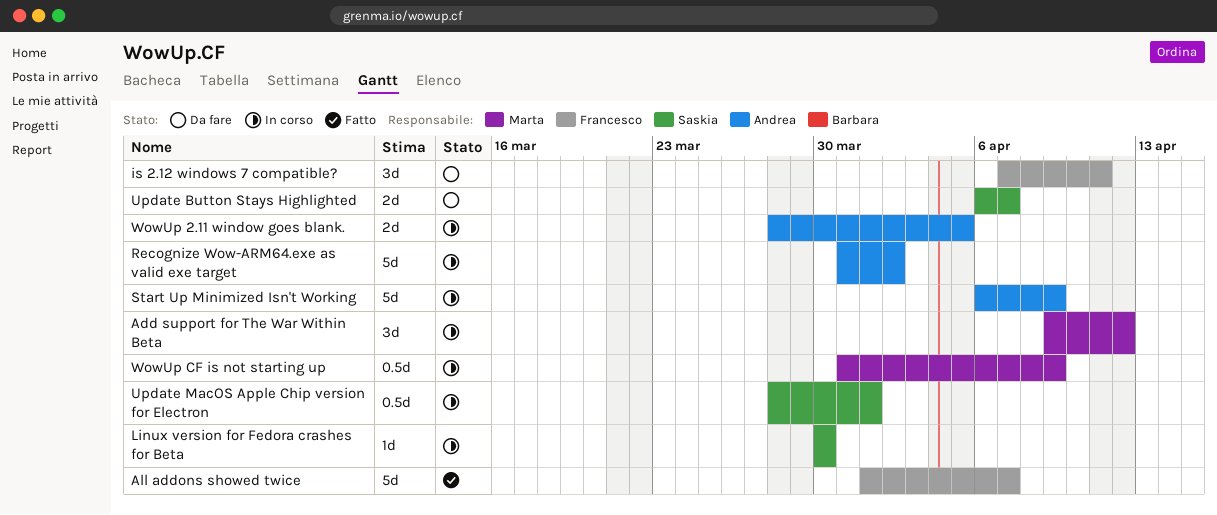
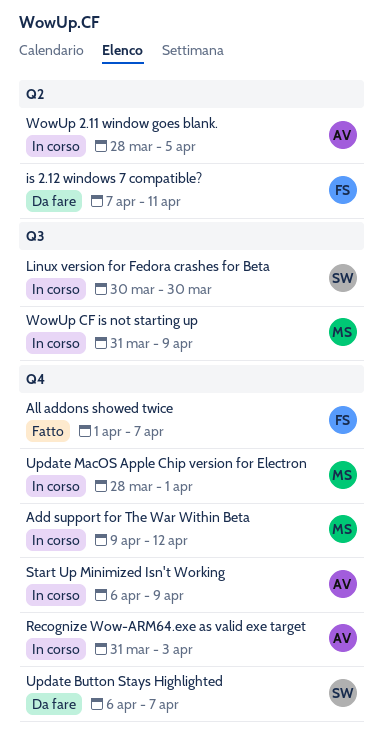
Recognize Wow-ARM64.exe as valid exe target, due: Apr 2 -> Apr 3
Update MacOS Apple Chip version for Electron, owner: Saskia -> Marta

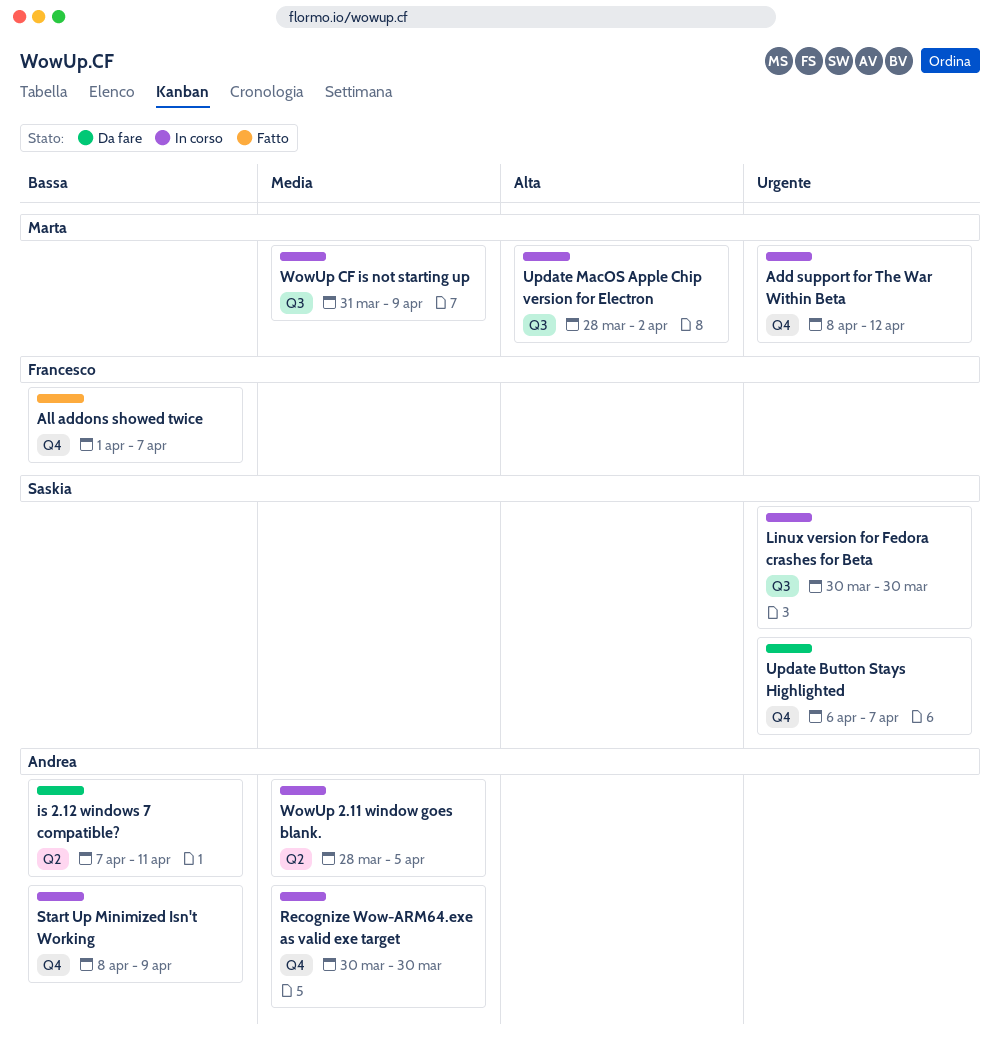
Add support for The War Within Beta, start: Apr 9 -> Apr 8
is 2.12 windows 7 compatible?, owner: Francesco -> Andrea
Recognize Wow-ARM64.exe as valid exe target, start: Mar 31 -> Mar 30
Recognize Wow-ARM64.exe as valid exe target, due: Apr 3 -> Mar 30
Start Up Minimized Isn't Working, start: Apr 6 -> Apr 8
Update MacOS Apple Chip version for Electron, label: Q4 -> Q3
Update MacOS Apple Chip version for Electron, due: Apr 1 -> Apr 2

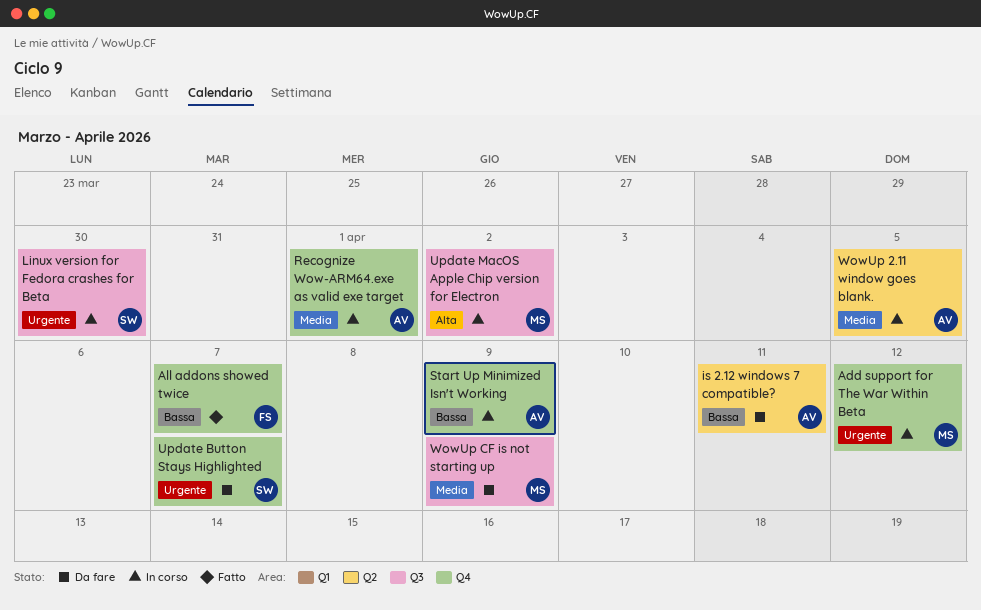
Recognize Wow-ARM64.exe as valid exe target, due: Mar 30 -> Apr 1
WowUp CF is not starting up, status: In corso -> Da fare

